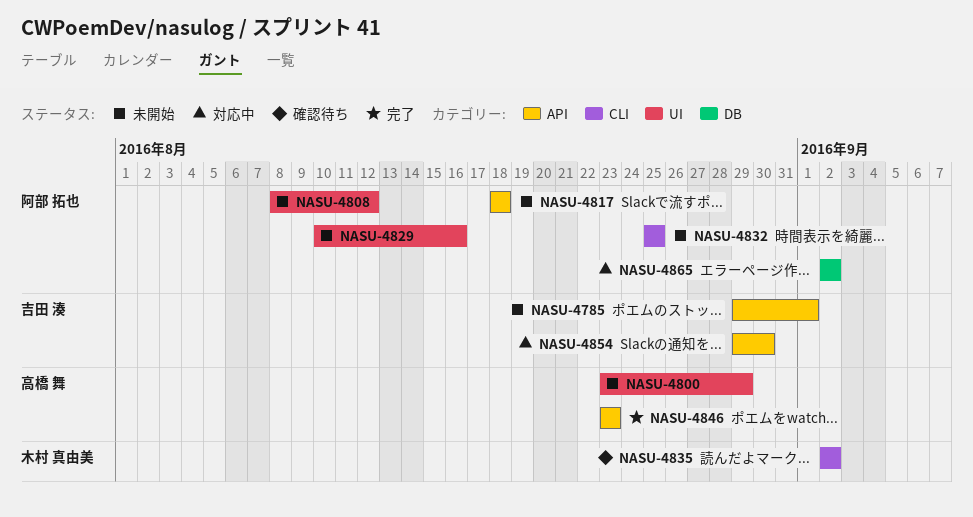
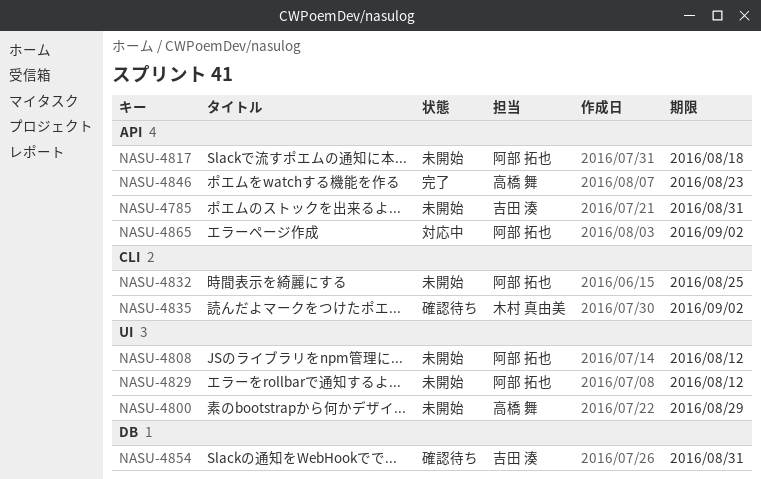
NASU-4785, due: Sep 1 -> Aug 31
NASU-4829, due: Aug 16 -> Aug 12
NASU-4854, status: 対応中 -> 確認待ち
NASU-4854, label: API -> DB
NASU-4854, due: Aug 30 -> Aug 31
NASU-4865, label: DB -> API

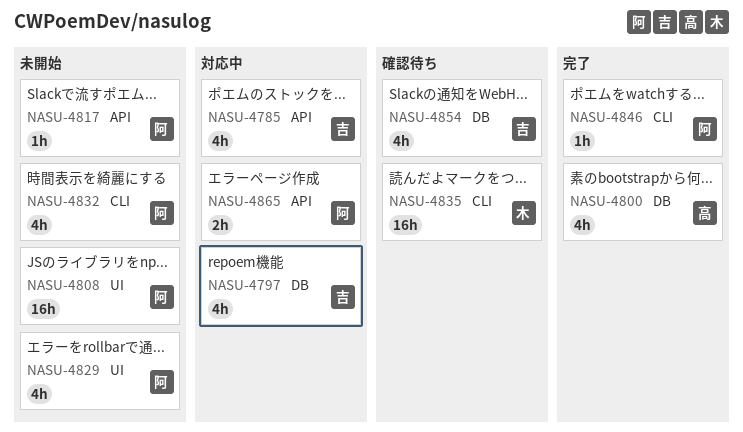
NASU-4785, status: 未開始 -> 対応中
NASU-4797: none -> present
NASU-4800, status: 未開始 -> 完了
NASU-4800, label: UI -> DB
NASU-4846, owner: 高橋 舞 -> 阿部 拓也
NASU-4846, label: API -> CLI

